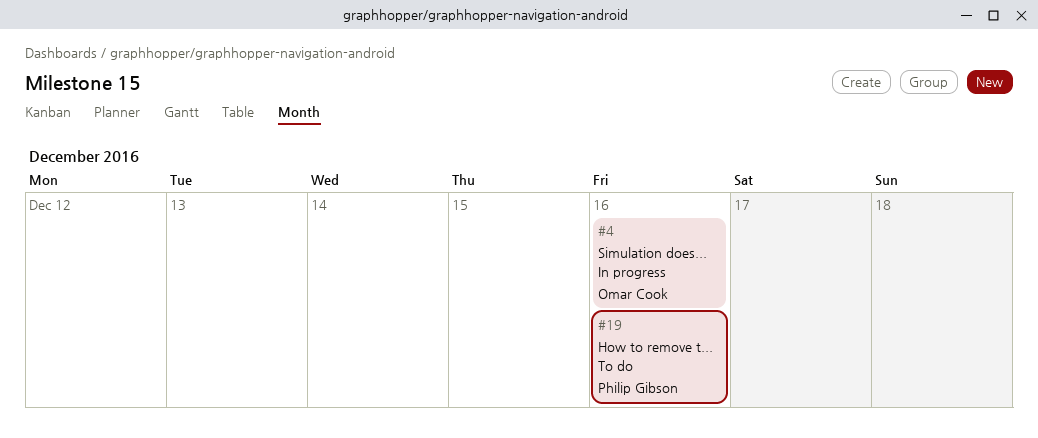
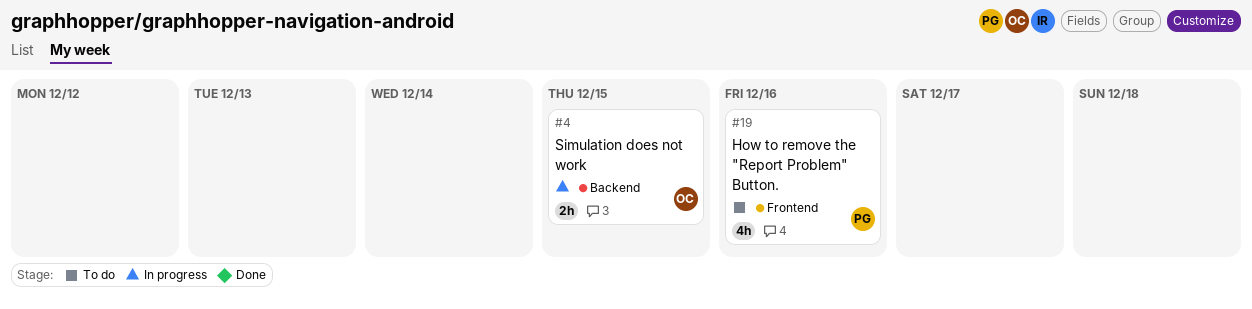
#4, due: Dec 16 -> Dec 15

